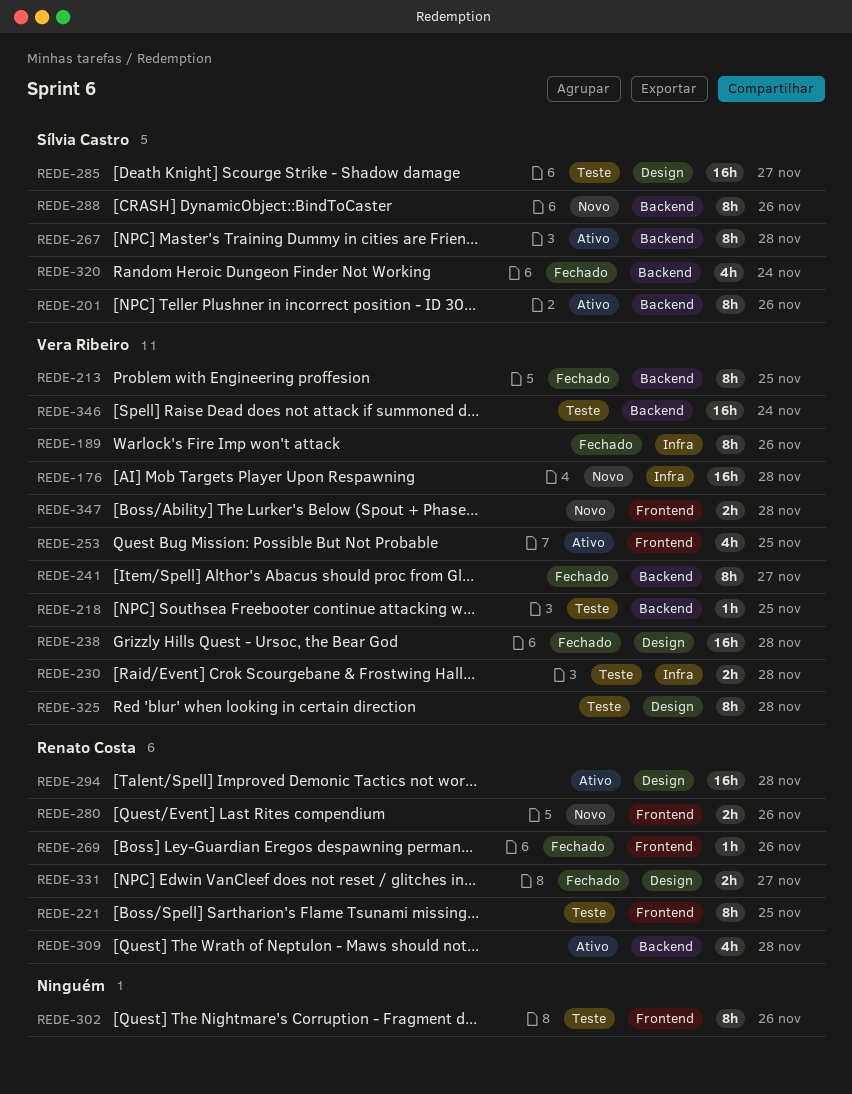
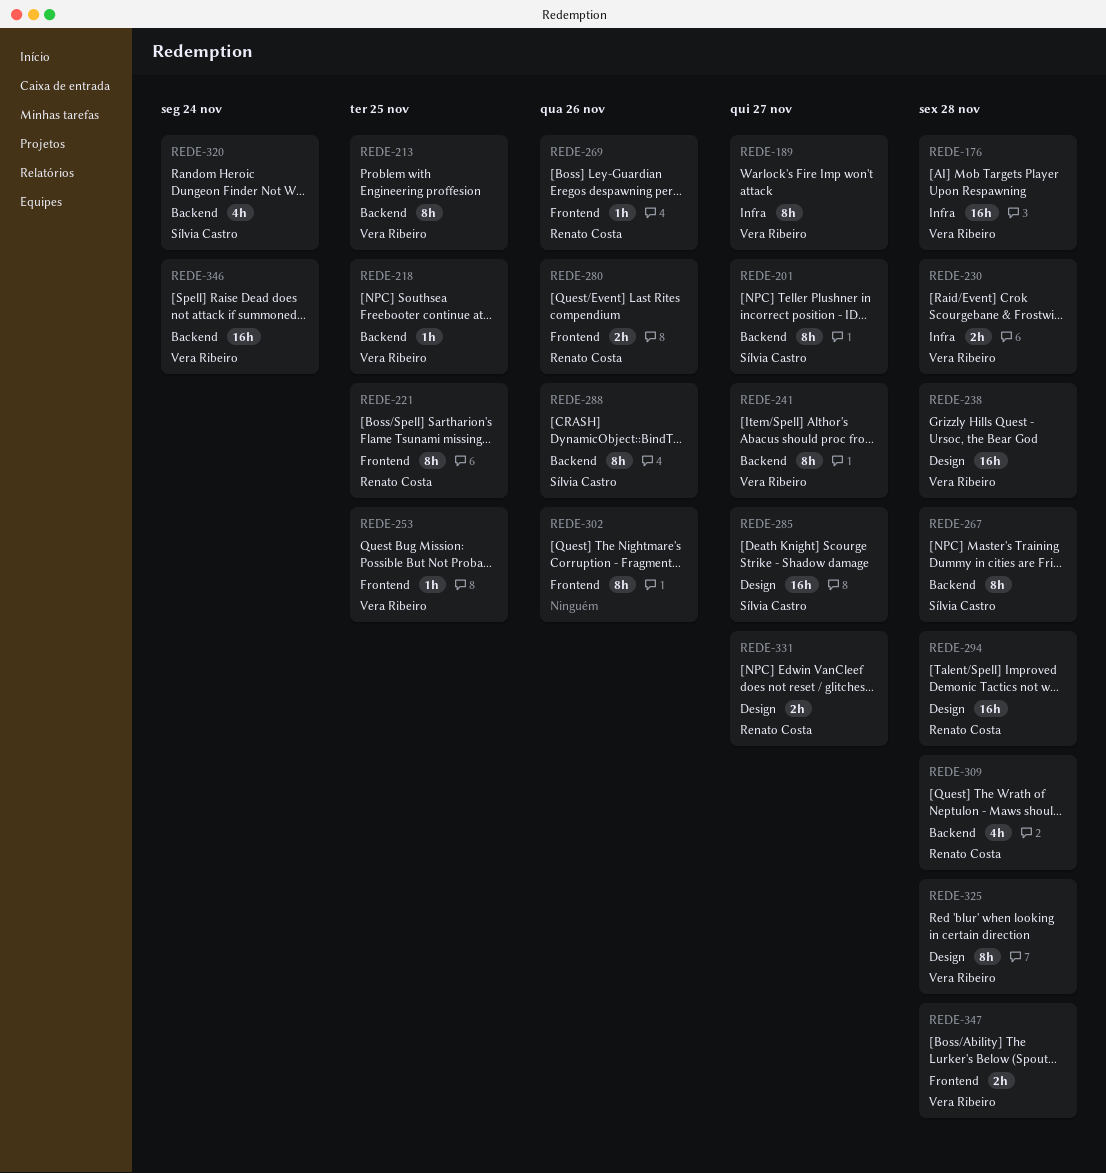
REDE-189, due: Nov 26 -> Nov 27
REDE-201, due: Nov 26 -> Nov 27
REDE-253, estimate: 4h -> 1h

